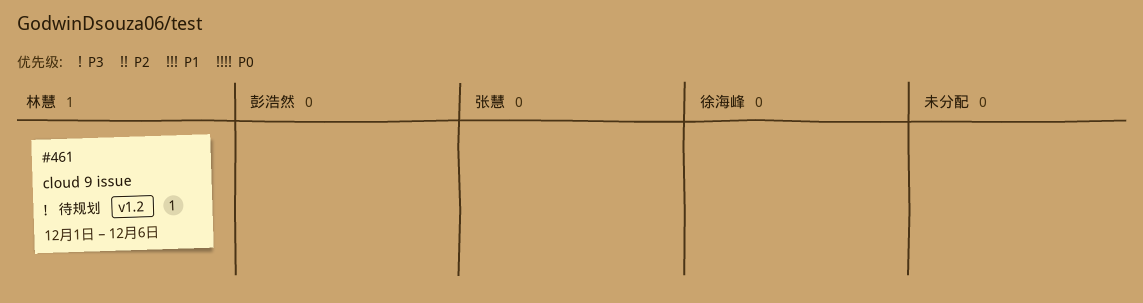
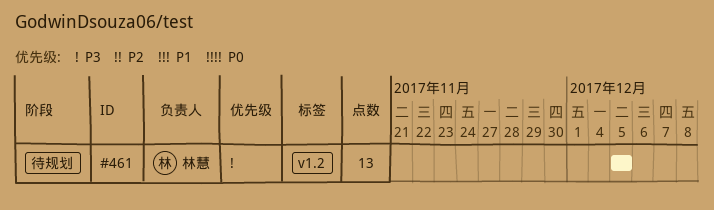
#461, estimate: 1 -> 13
#461, start: Dec 1 -> Dec 5
#461, due: Dec 6 -> Dec 5

